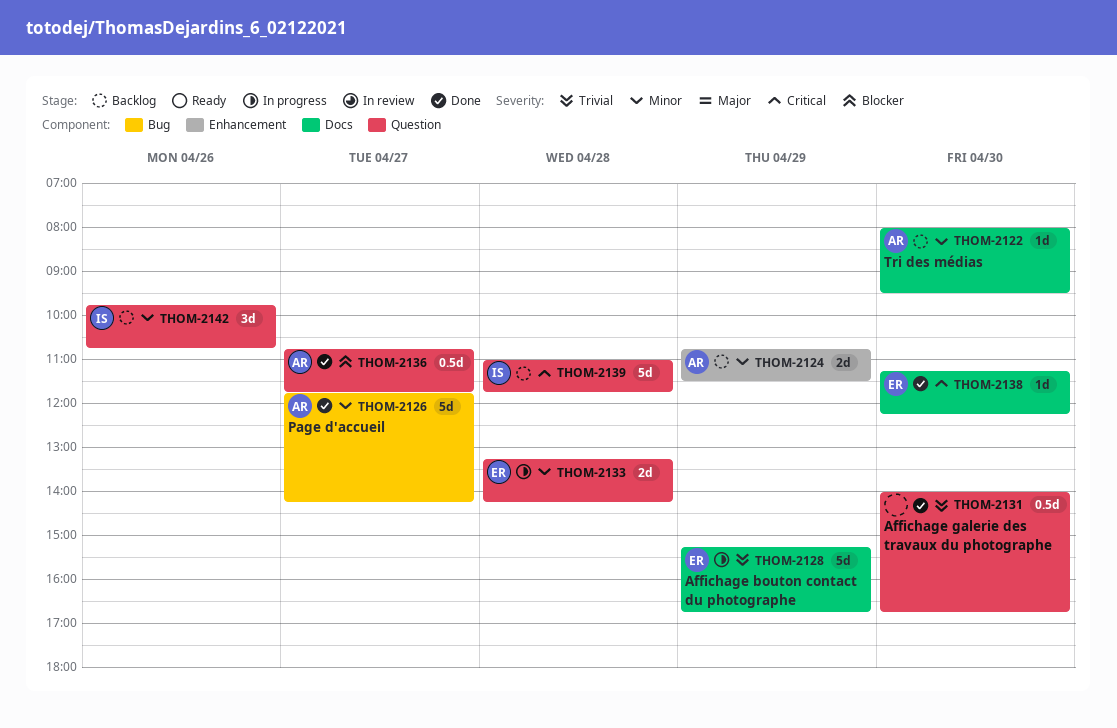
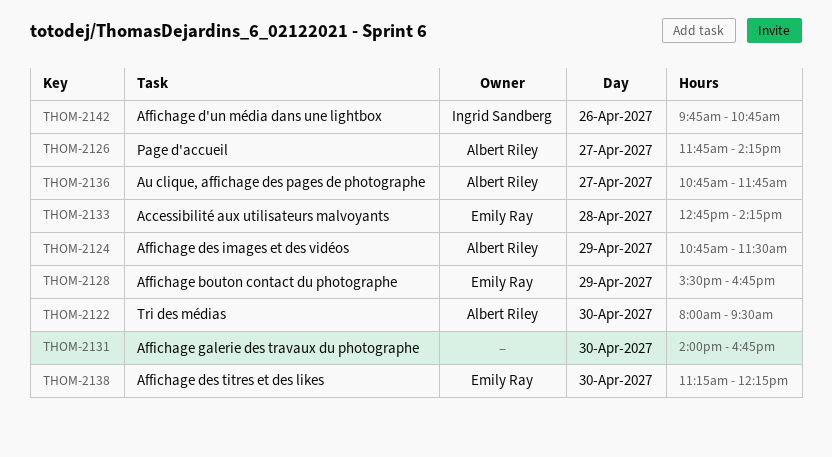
THOM-2128, begins: 15:15 -> 15:30
THOM-2133, begins: 13:15 -> 12:45
THOM-2139: present -> none

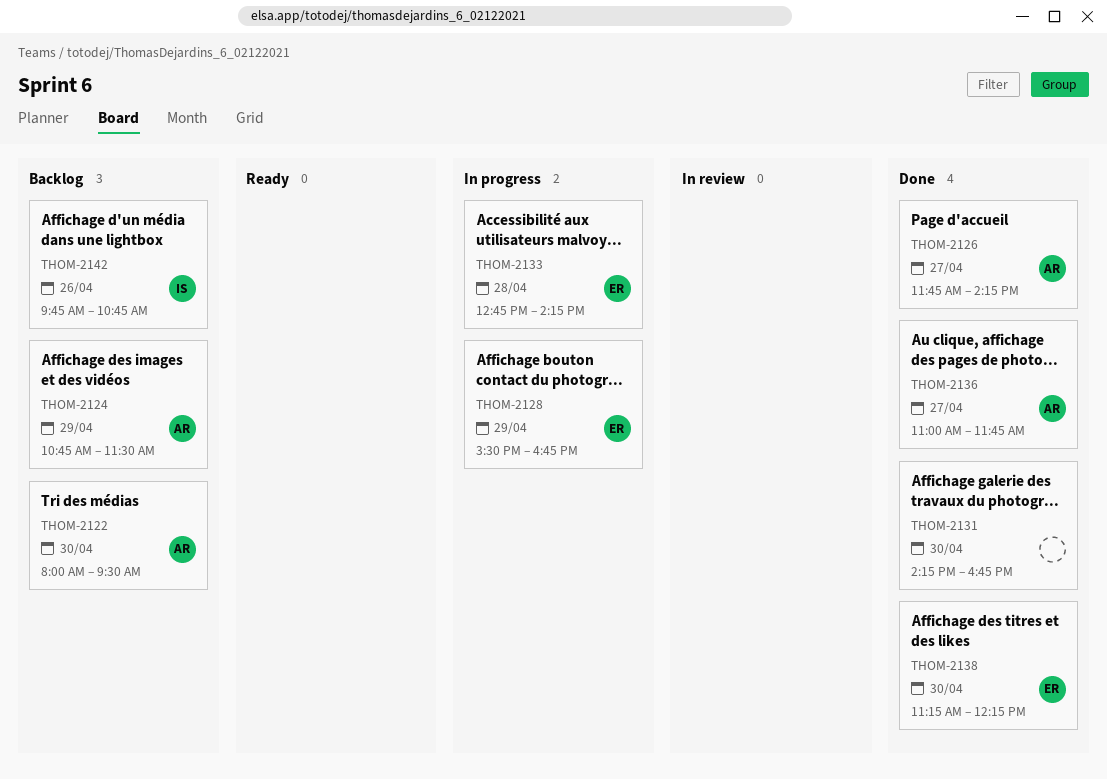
THOM-2131, begins: 14:00 -> 14:15
THOM-2136, begins: 10:45 -> 11:00

